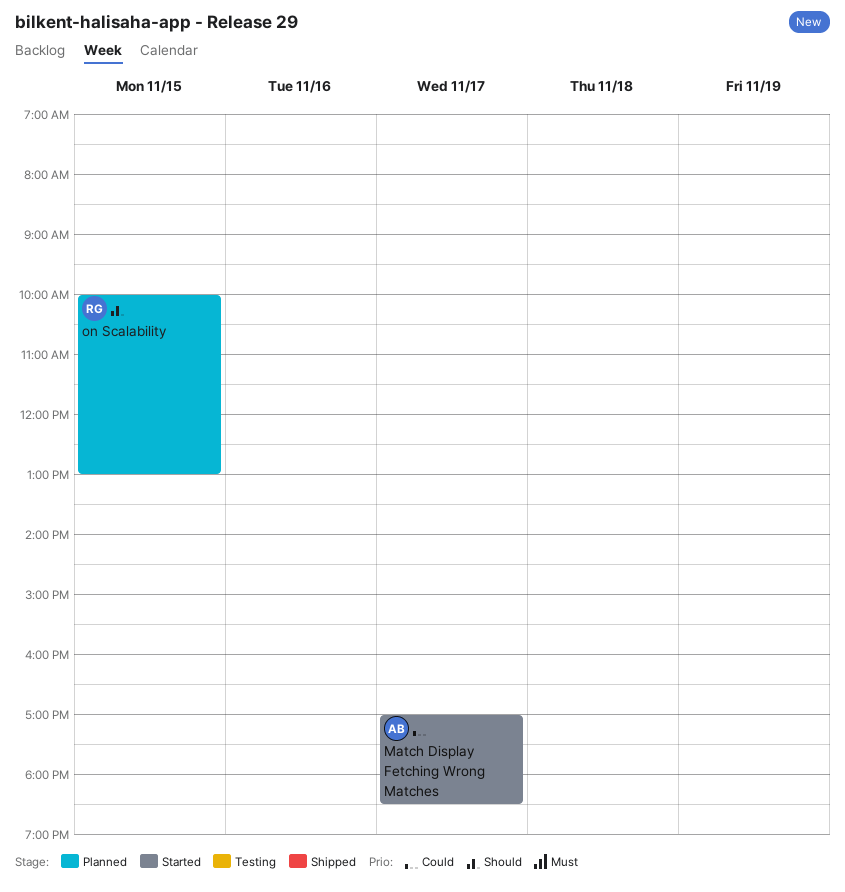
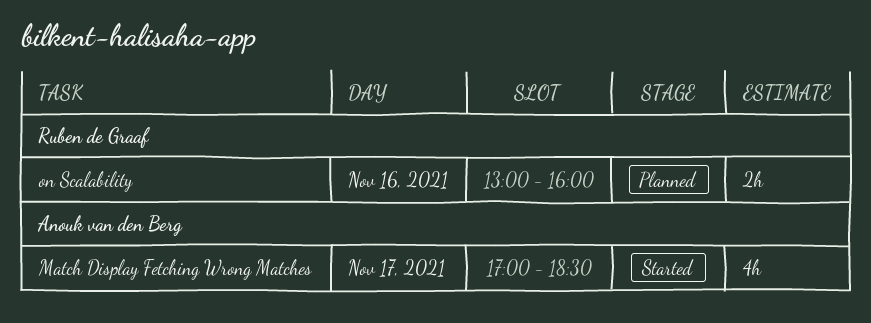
on Scalability, day: Nov 15 -> Nov 16
on Scalability, begins: 10:00 -> 13:00
on Scalability, ends: 13:00 -> 16:00

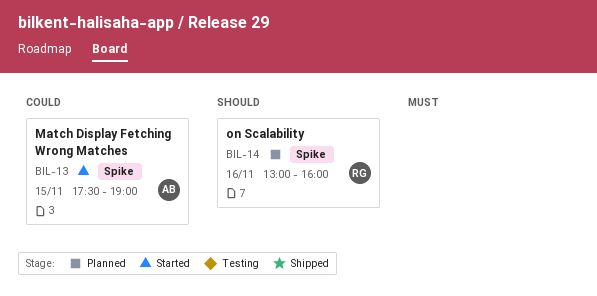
Match Display Fetching Wrong Matches, day: Nov 17 -> Nov 15
Match Display Fetching Wrong Matches, begins: 17:00 -> 17:30
Match Display Fetching Wrong Matches, ends: 18:30 -> 19:00

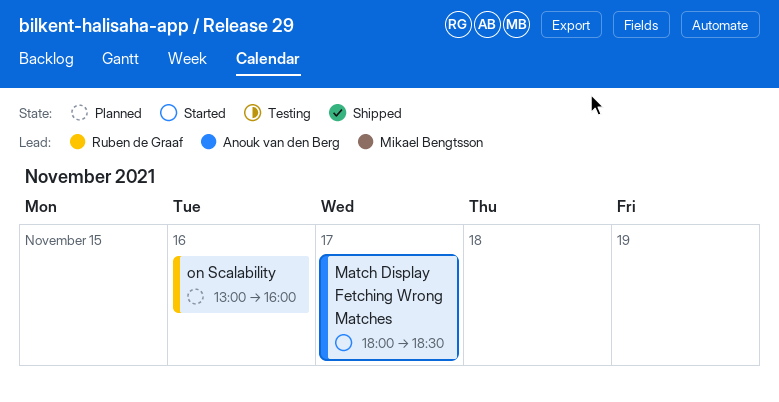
Match Display Fetching Wrong Matches, day: Nov 15 -> Nov 17
Match Display Fetching Wrong Matches, begins: 17:30 -> 18:00
Match Display Fetching Wrong Matches, ends: 19:00 -> 18:30

